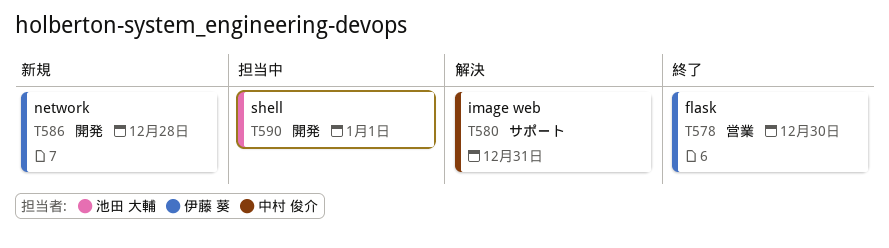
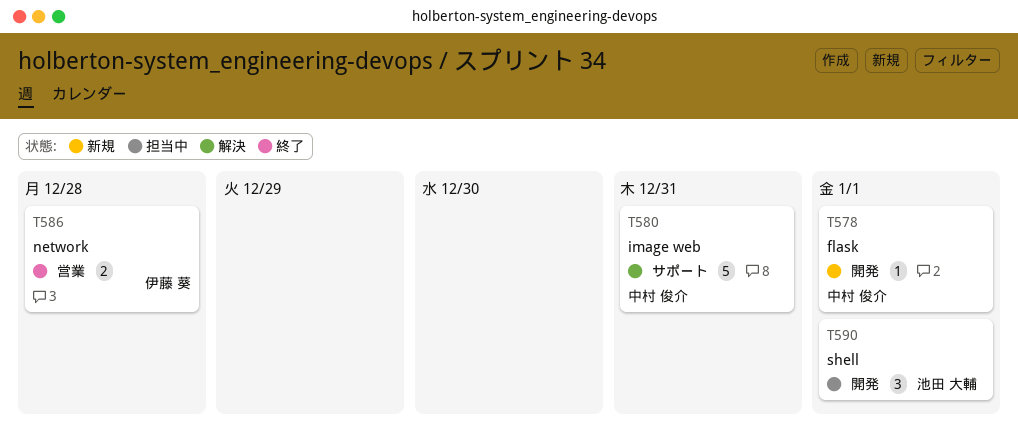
T578, status: 終了 -> 新規
T578, owner: 伊藤 葵 -> 中村 俊介
T578, label: 営業 -> 開発
T578, due: Dec 30 -> Jan 1
T586, status: 新規 -> 終了
T586, label: 開発 -> 営業

